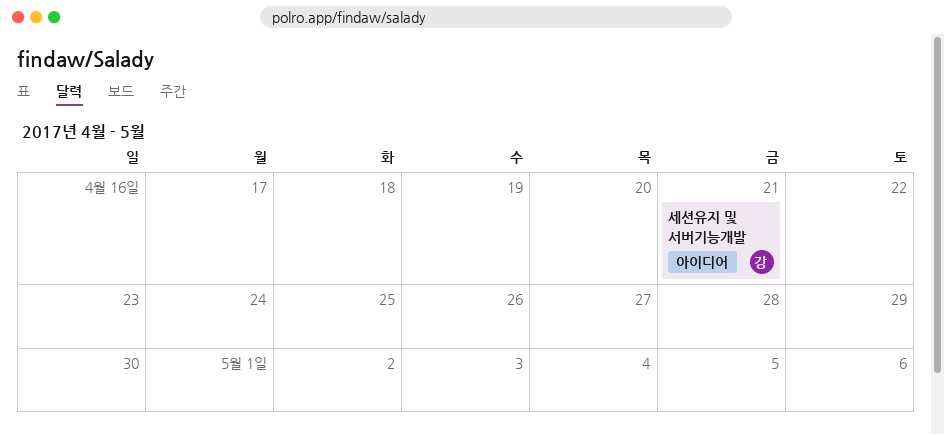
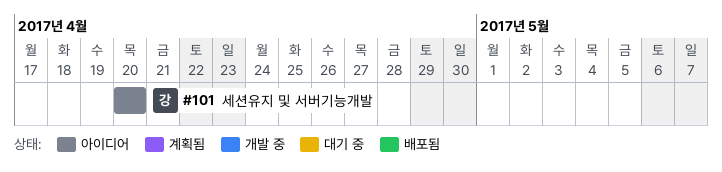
세션유지 및 서버기능개발, due: Apr 21 -> Apr 20

